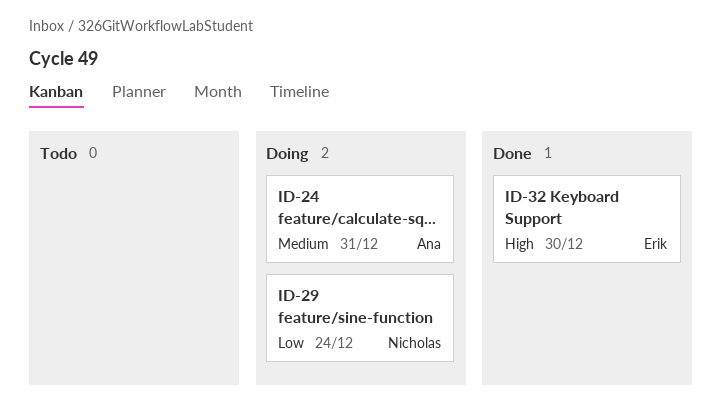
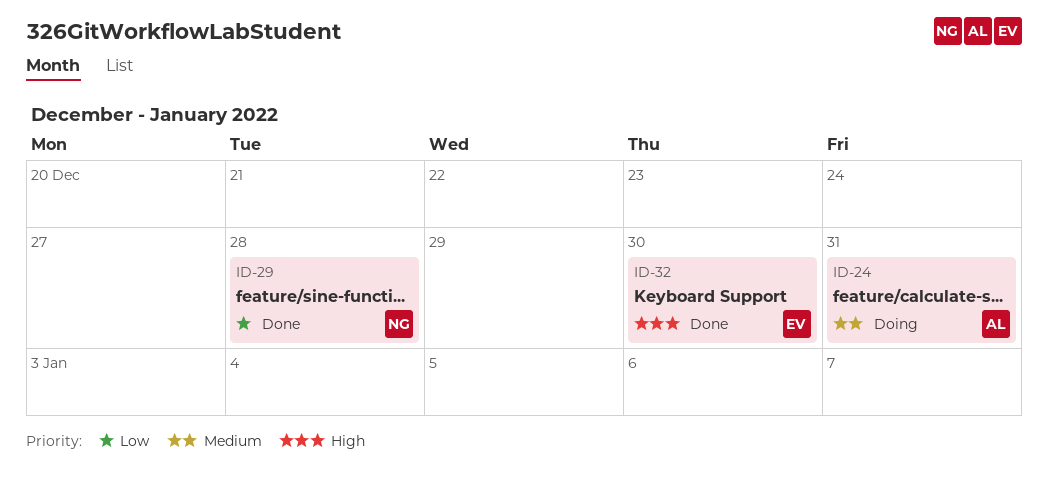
ID-29, status: Doing -> Done
ID-29, due: Dec 24 -> Dec 28

